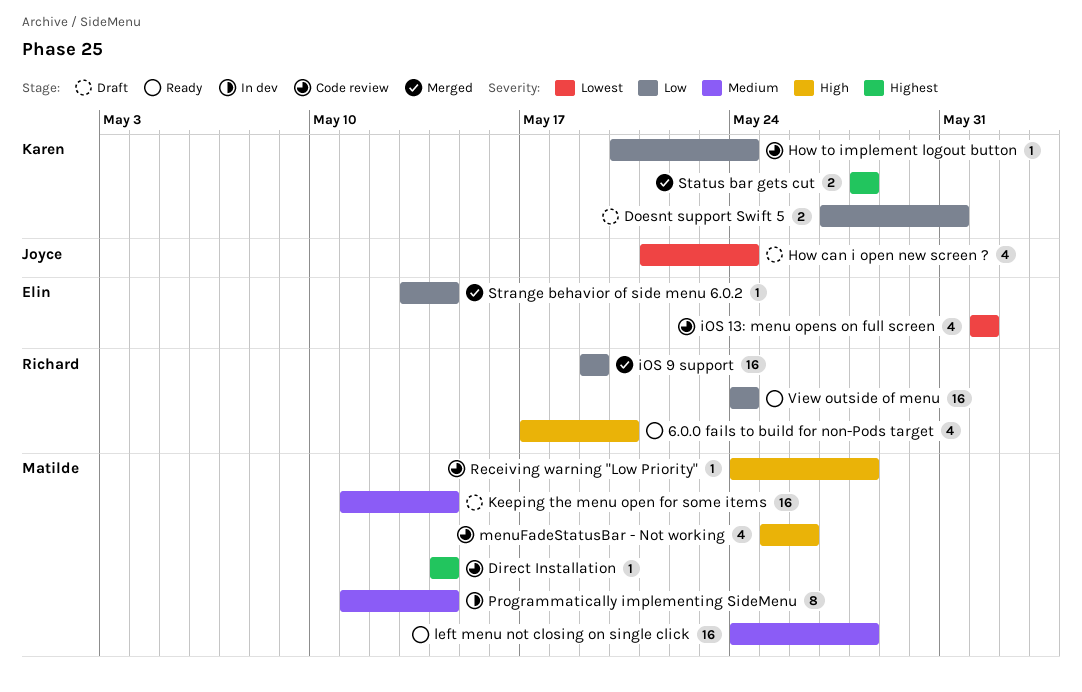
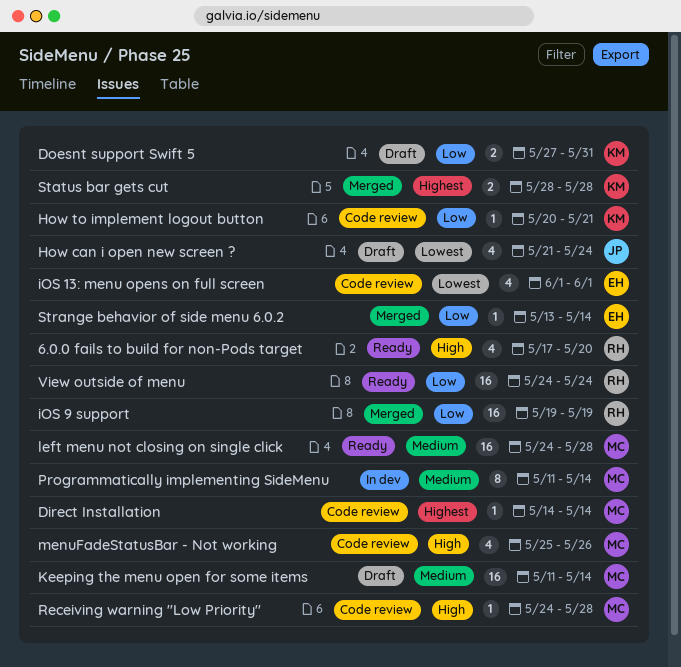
How to implement logout button, due: May 24 -> May 21

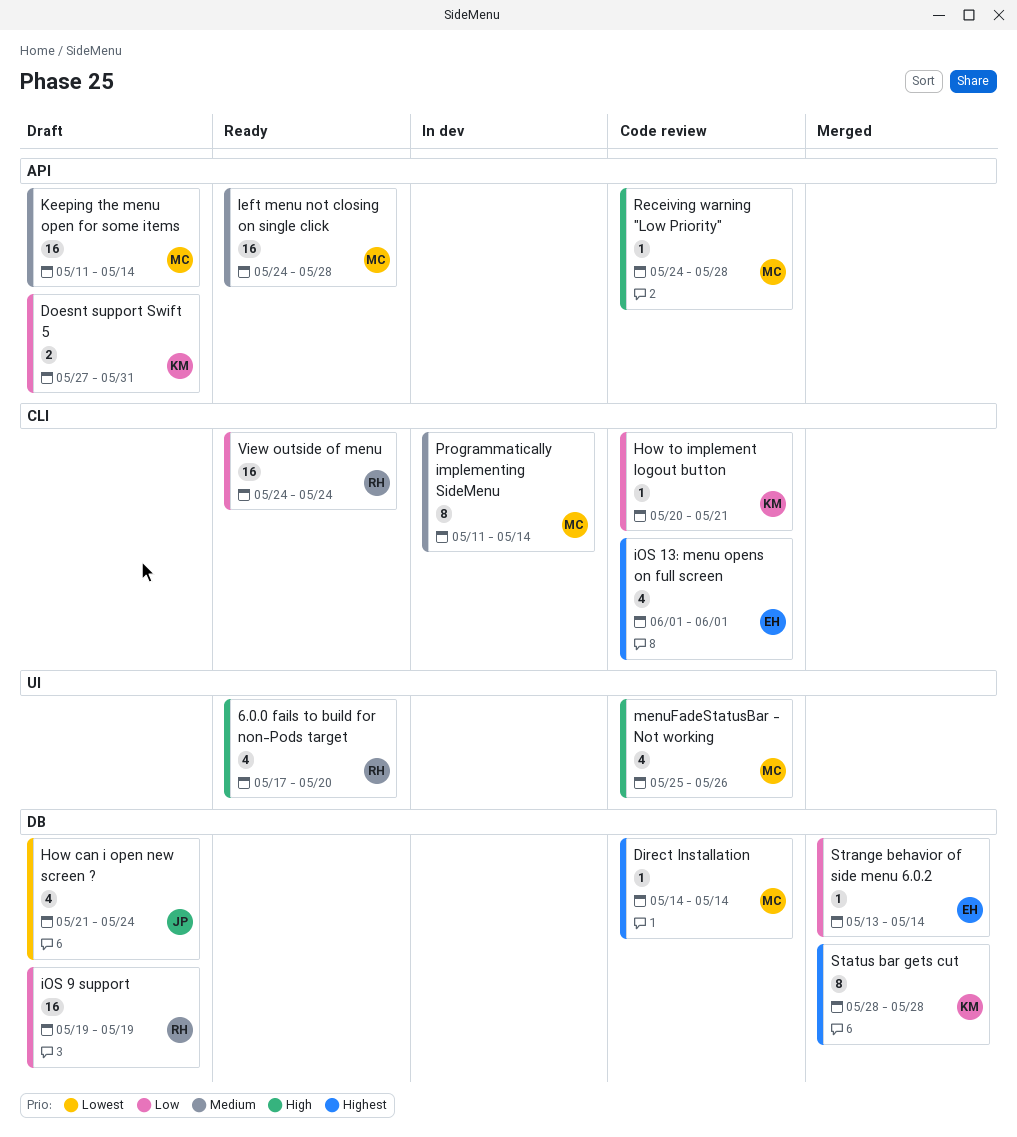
iOS 13: menu opens on full screen, priority: Lowest -> Highest
iOS 9 support, status: Merged -> Draft
Status bar gets cut, estimate: 2 -> 8

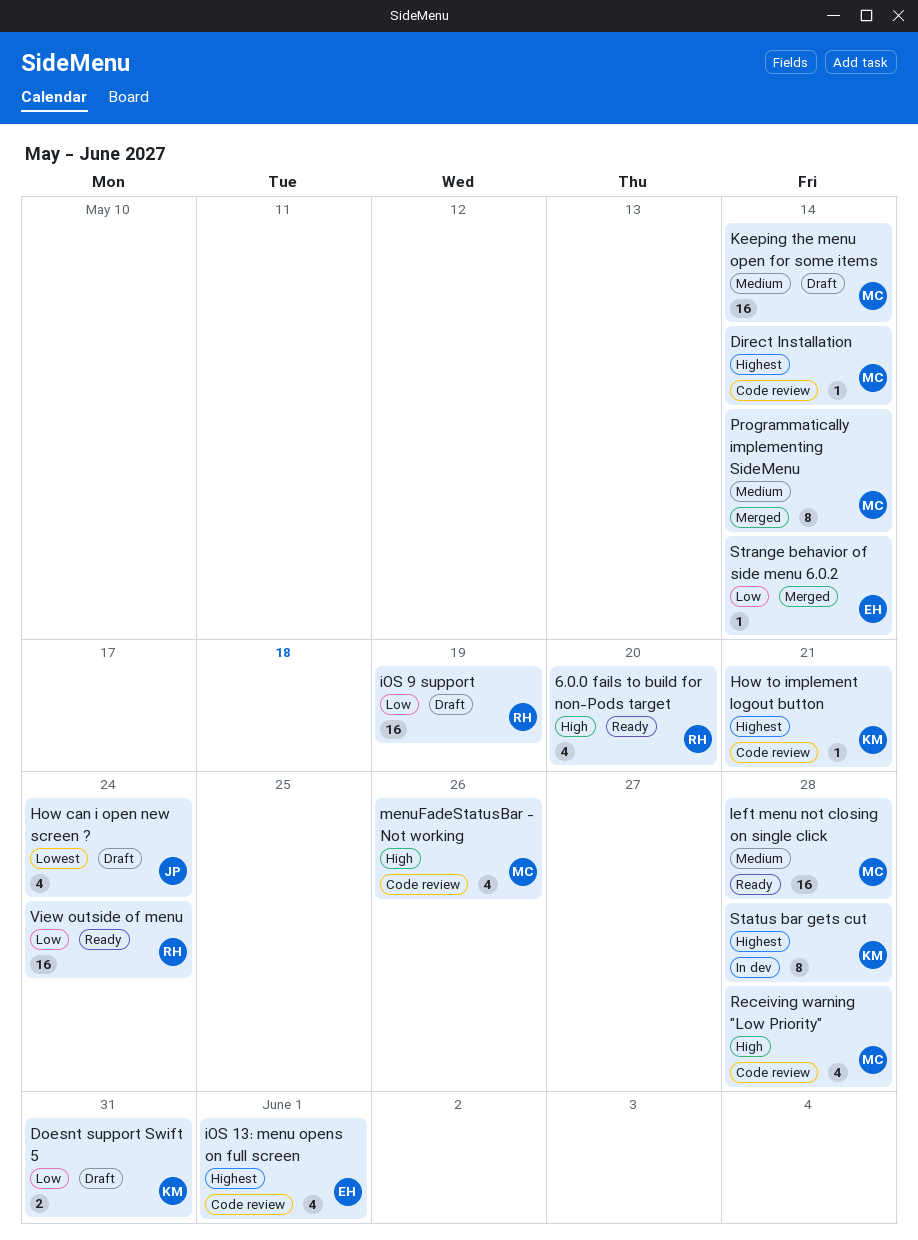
How to implement logout button, priority: Low -> Highest
Programmatically implementing SideMenu, status: In dev -> Merged
Receiving warning "Low Priority", estimate: 1 -> 4
Status bar gets cut, status: Merged -> In dev

